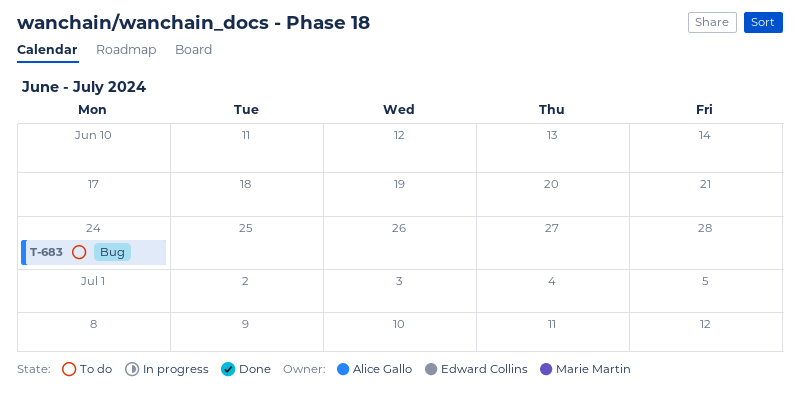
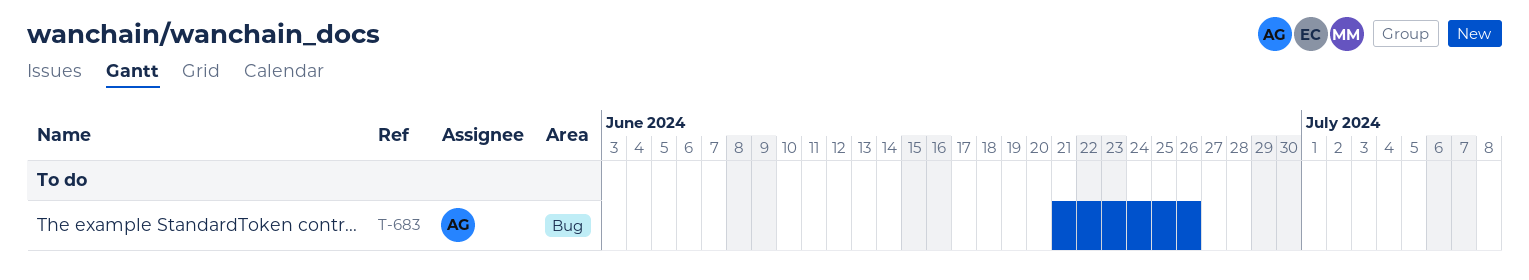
T-683, due: Jun 24 -> Jun 26

